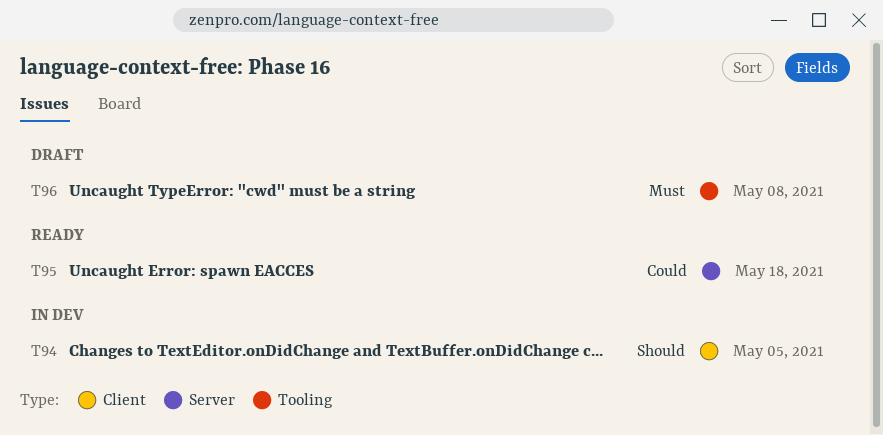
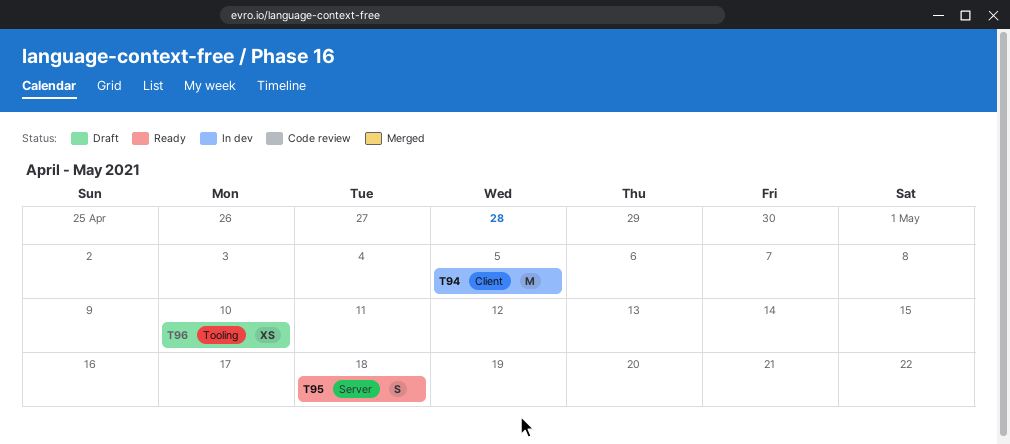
T96, due: May 8 -> May 10

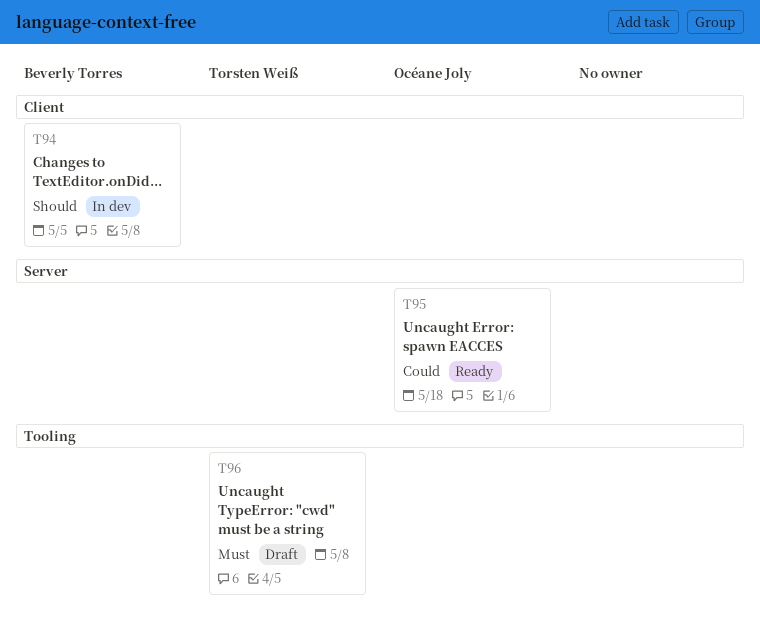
T96, due: May 10 -> May 8

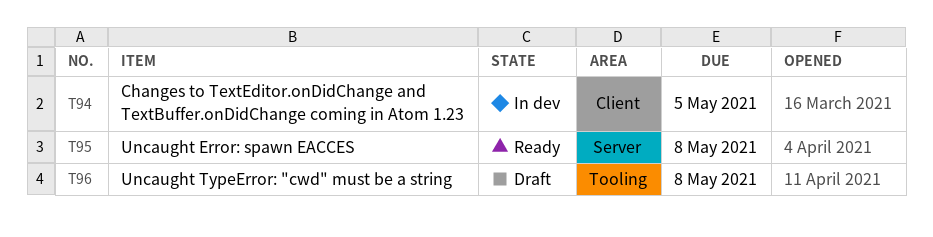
T95, due: May 18 -> May 8

